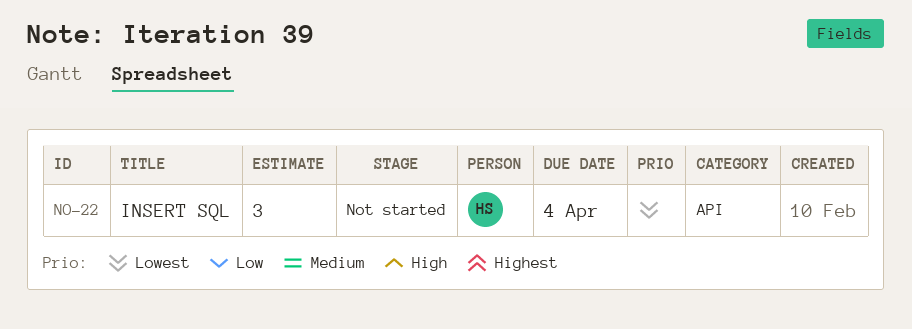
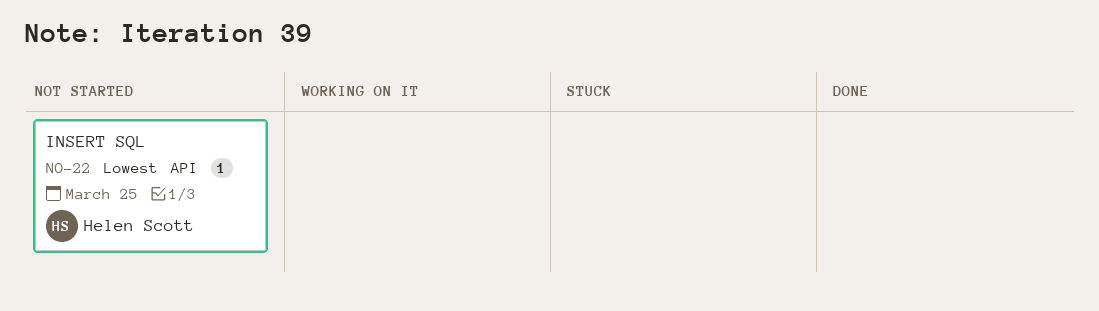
NO-22, estimate: 3 -> 1
NO-22, due: Apr 4 -> Mar 25

